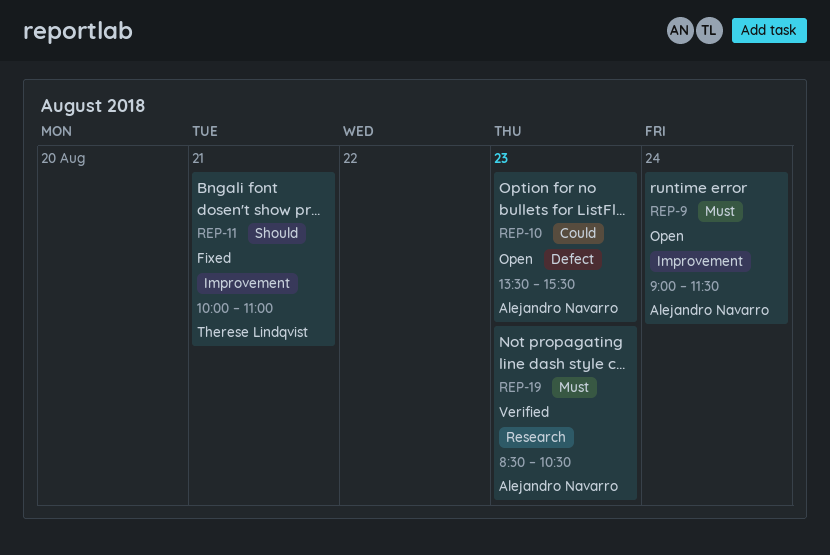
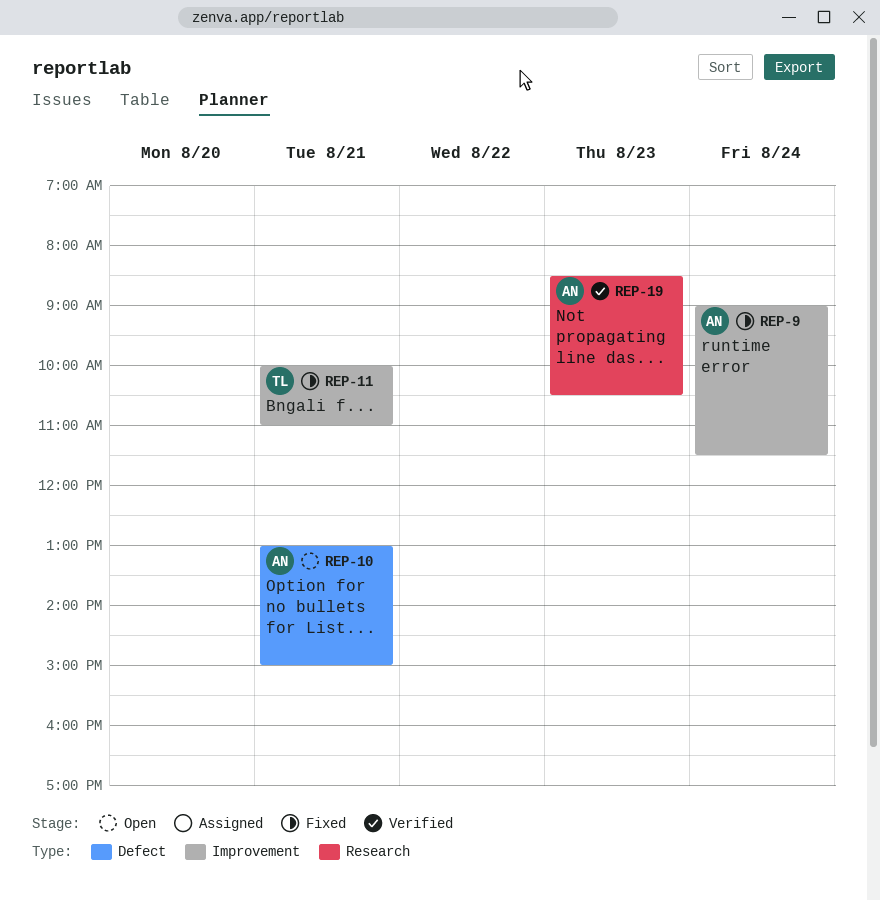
REP-9, status: Open -> Fixed
REP-10, day: Aug 23 -> Aug 21
REP-10, begins: 13:30 -> 13:00
REP-10, ends: 15:30 -> 15:00

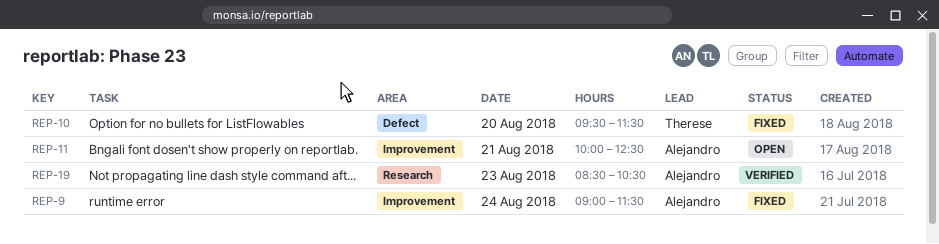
REP-10, status: Open -> Fixed
REP-10, owner: Alejandro -> Therese
REP-10, day: Aug 21 -> Aug 20
REP-10, begins: 13:00 -> 09:30
REP-10, ends: 15:00 -> 11:30
REP-11, status: Fixed -> Open
REP-11, owner: Therese -> Alejandro
REP-11, ends: 11:00 -> 12:30

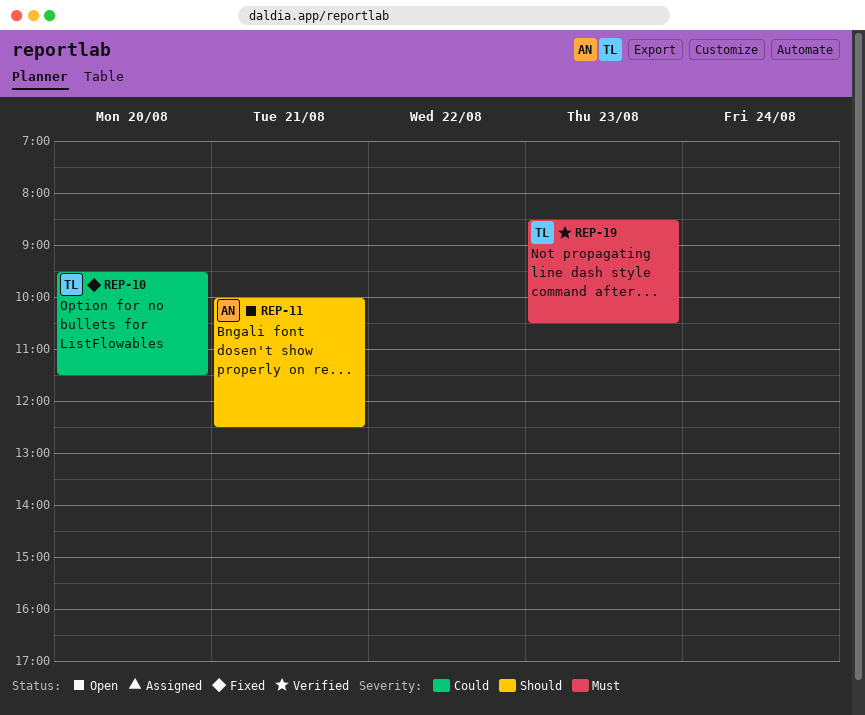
REP-9: present -> none
REP-19, owner: Alejandro -> Therese

